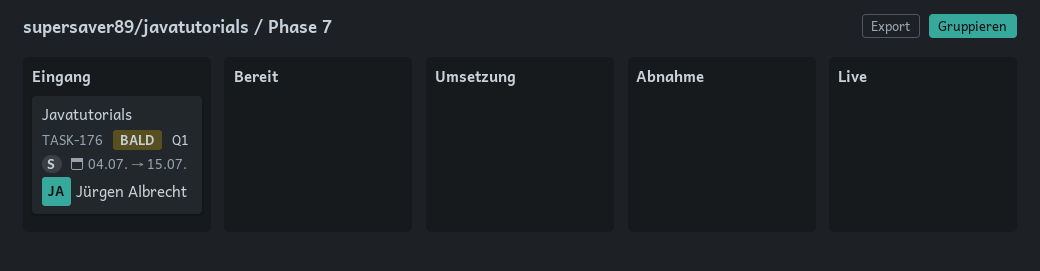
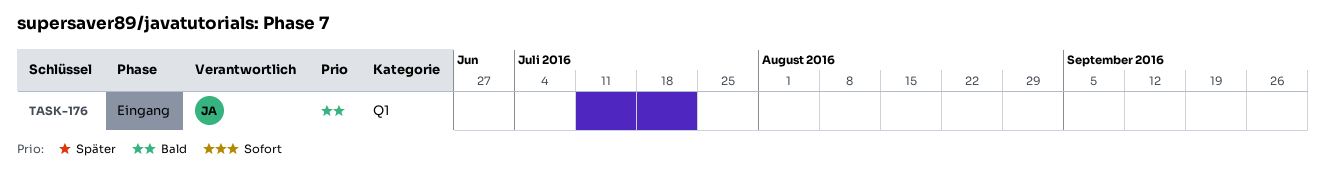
TASK-176, start: Jul 4 -> Jul 11
TASK-176, due: Jul 15 -> Jul 22

